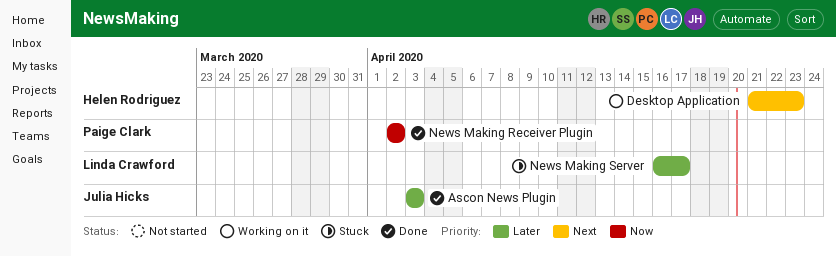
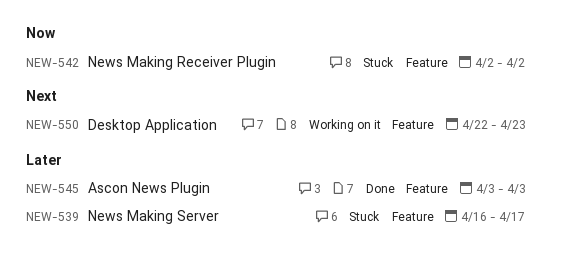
Desktop Application, start: Apr 21 -> Apr 22
News Making Receiver Plugin, status: Done -> Stuck

